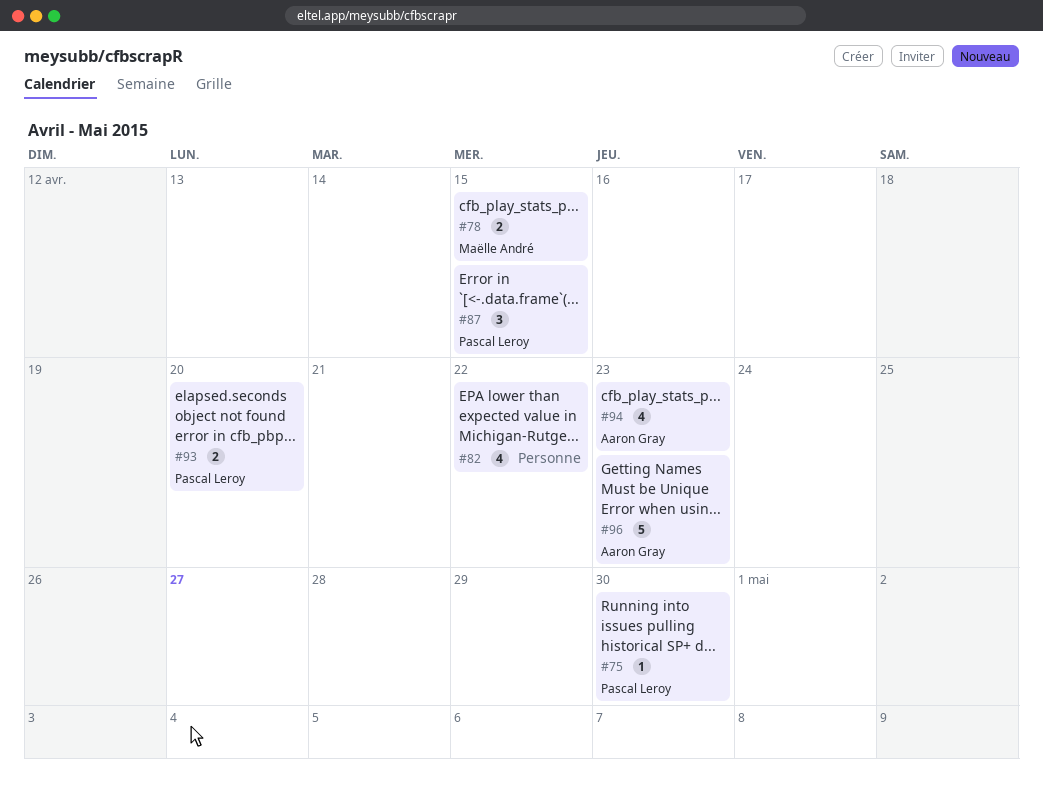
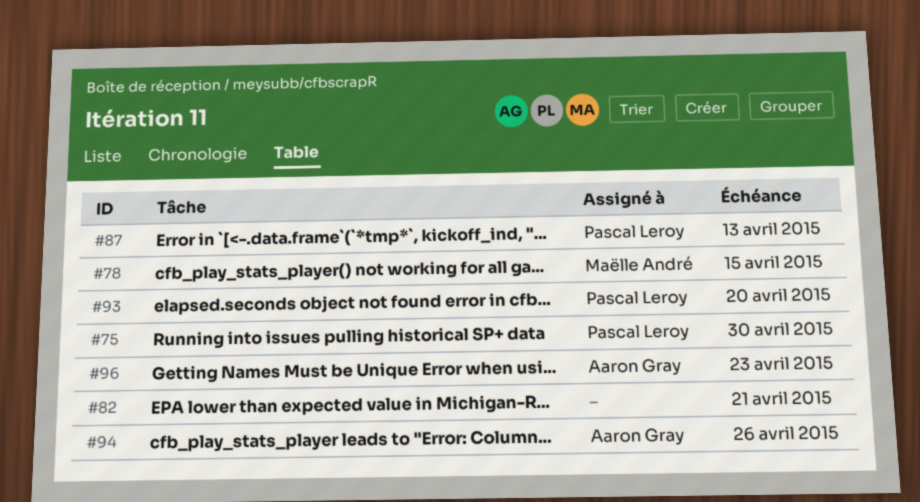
#82, due: Apr 22 -> Apr 21
#87, due: Apr 15 -> Apr 13
#94, due: Apr 23 -> Apr 26

